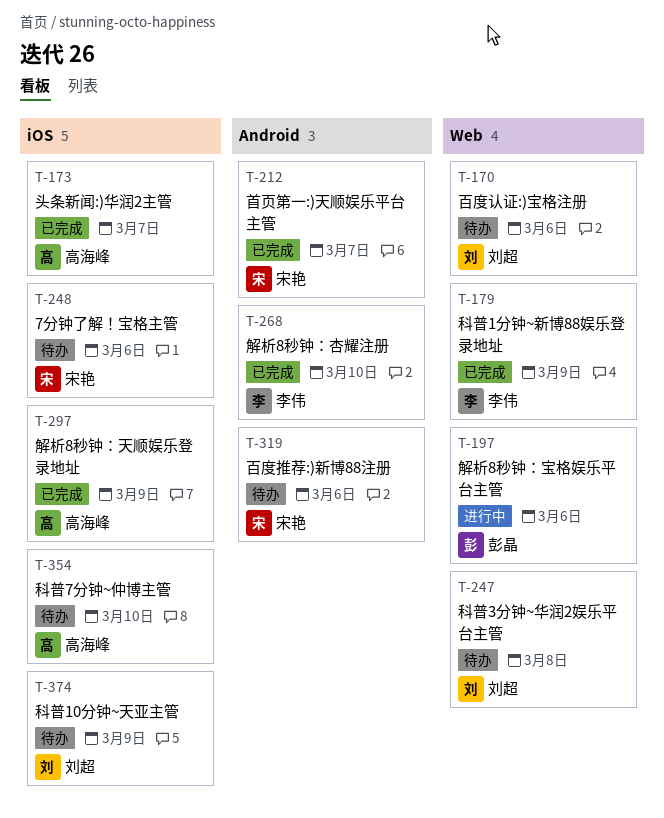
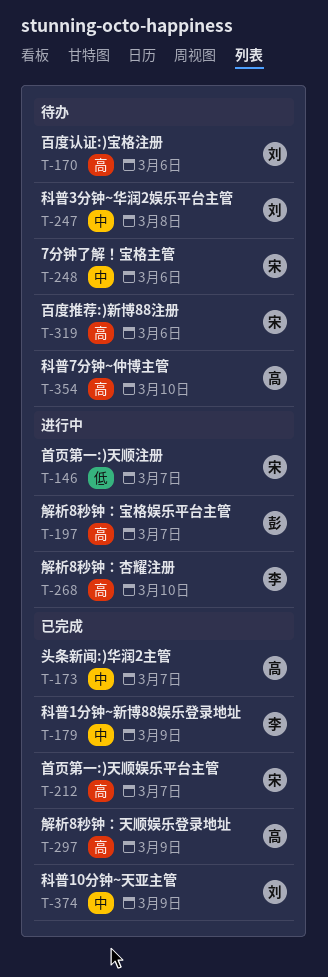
T-146: none -> present
T-197, due: Mar 6 -> Mar 7
T-268, status: 已完成 -> 进行中
T-374, status: 待办 -> 已完成

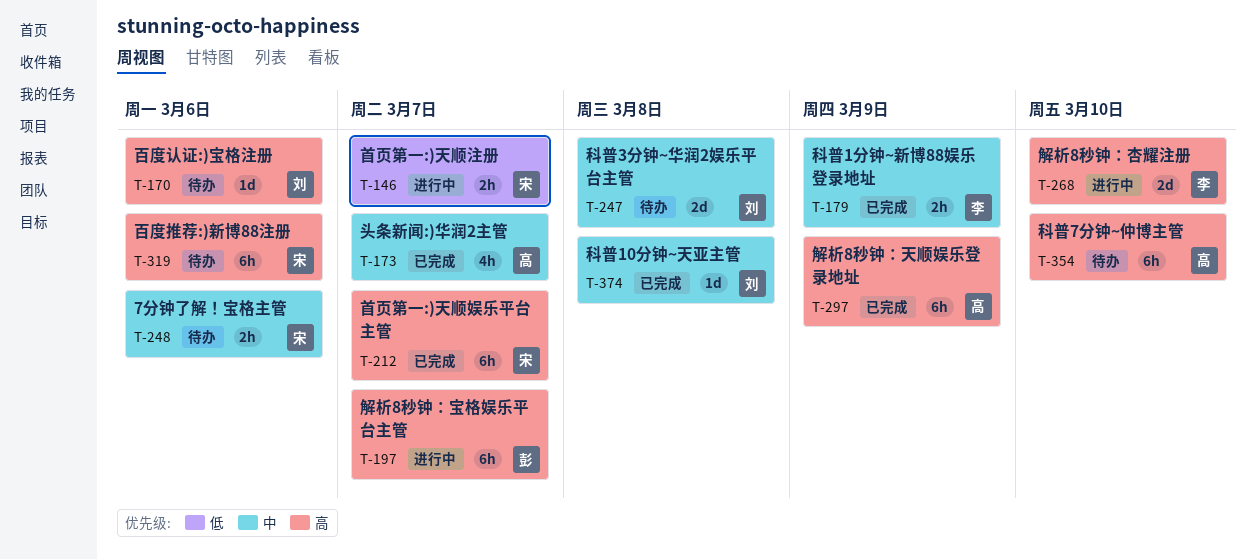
T-374, due: Mar 9 -> Mar 8

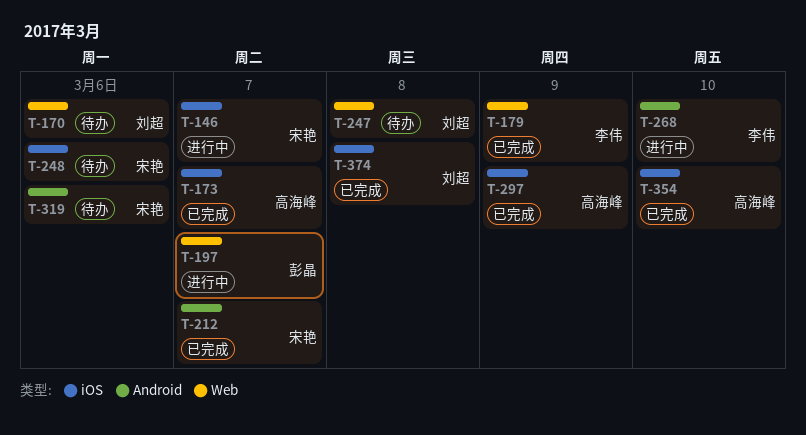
T-354, status: 待办 -> 已完成

